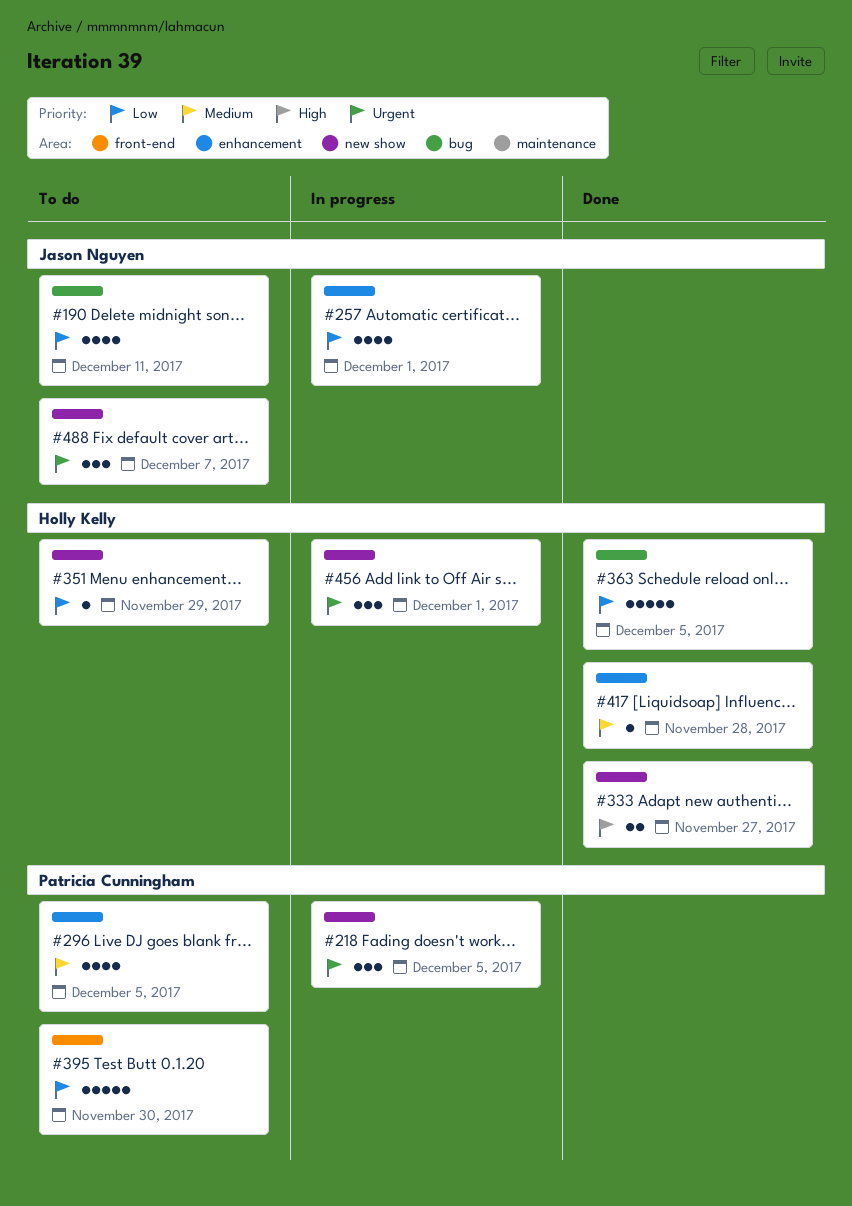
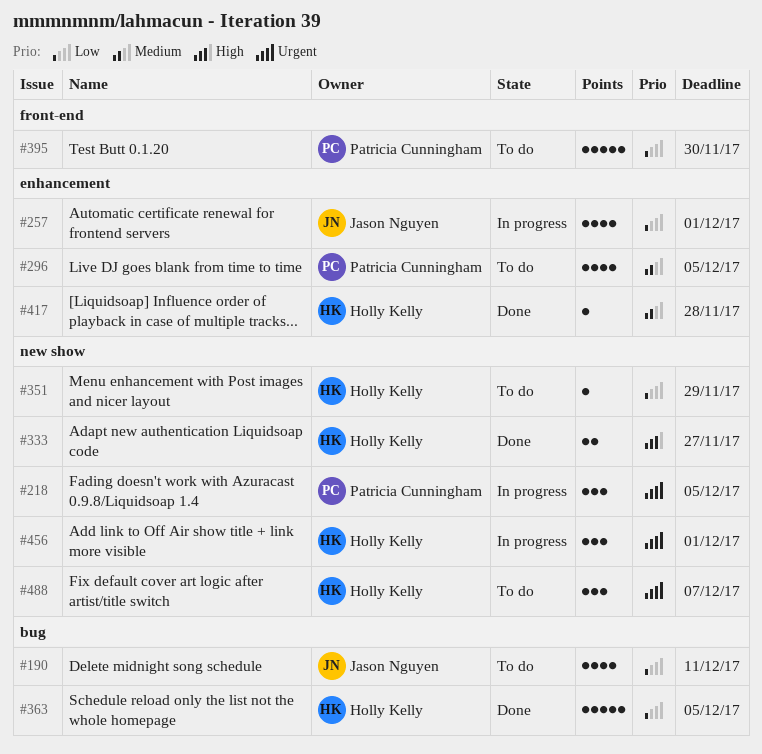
#488, owner: Jason Nguyen -> Holly Kelly

